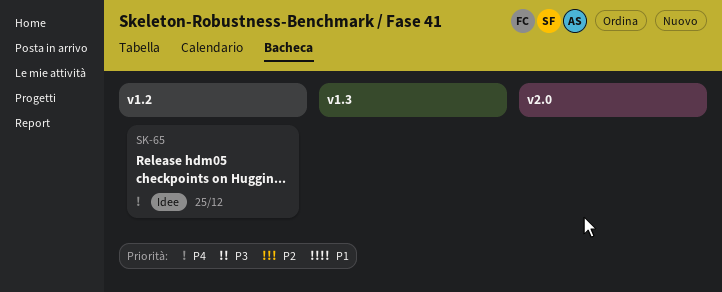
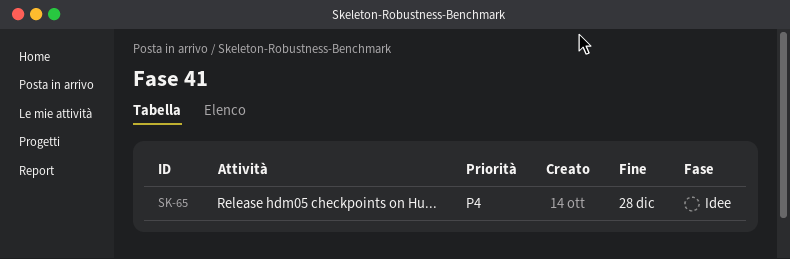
SK-65, due: Dec 25 -> Dec 28

